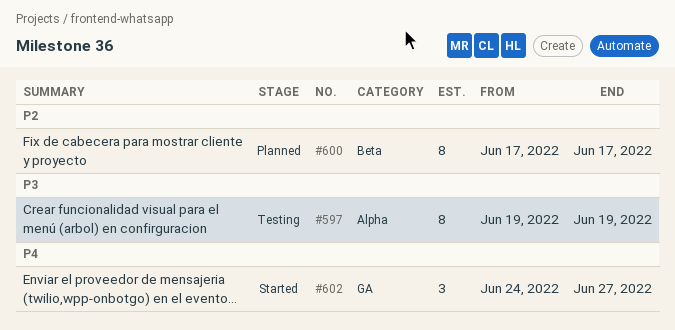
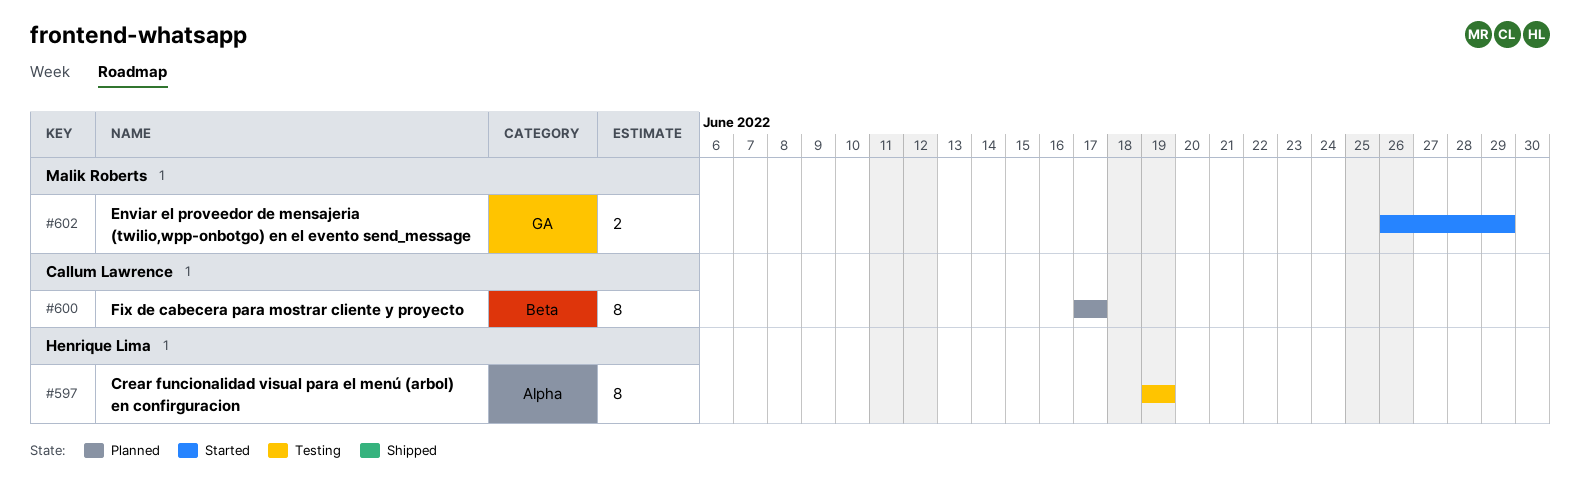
#602, estimate: 3 -> 2
#602, start: Jun 24 -> Jun 26
#602, due: Jun 27 -> Jun 29

